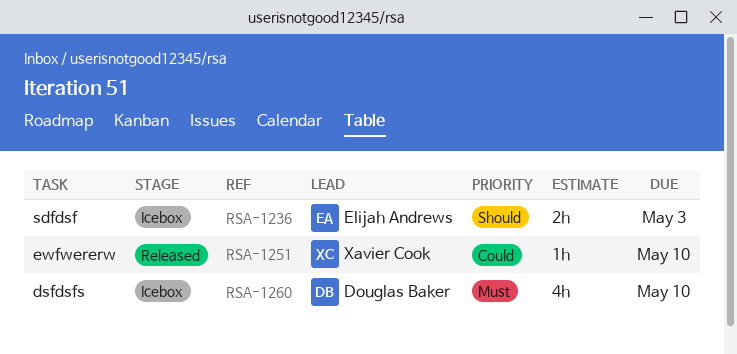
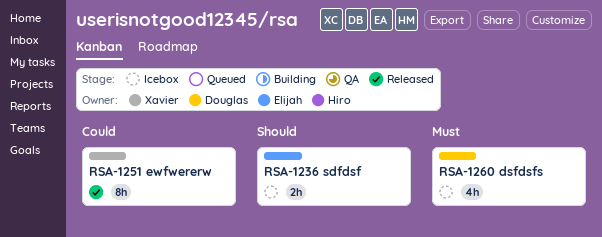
RSA-1251, estimate: 1h -> 8h

